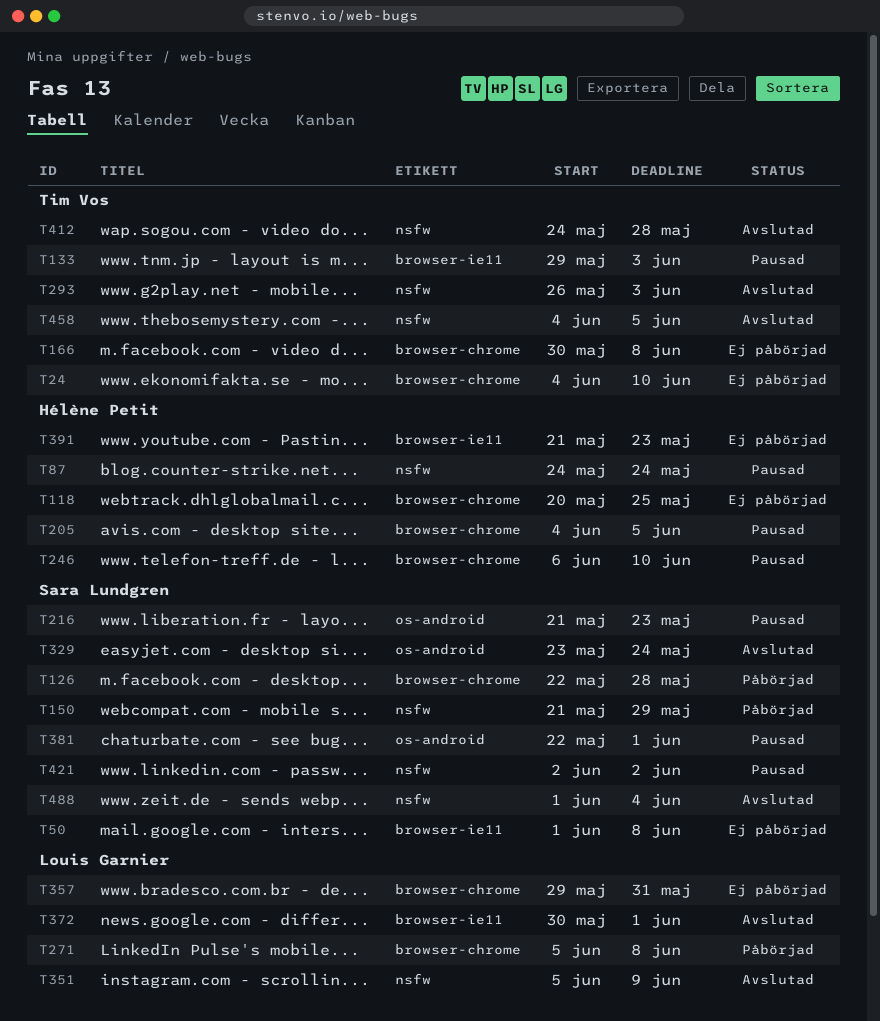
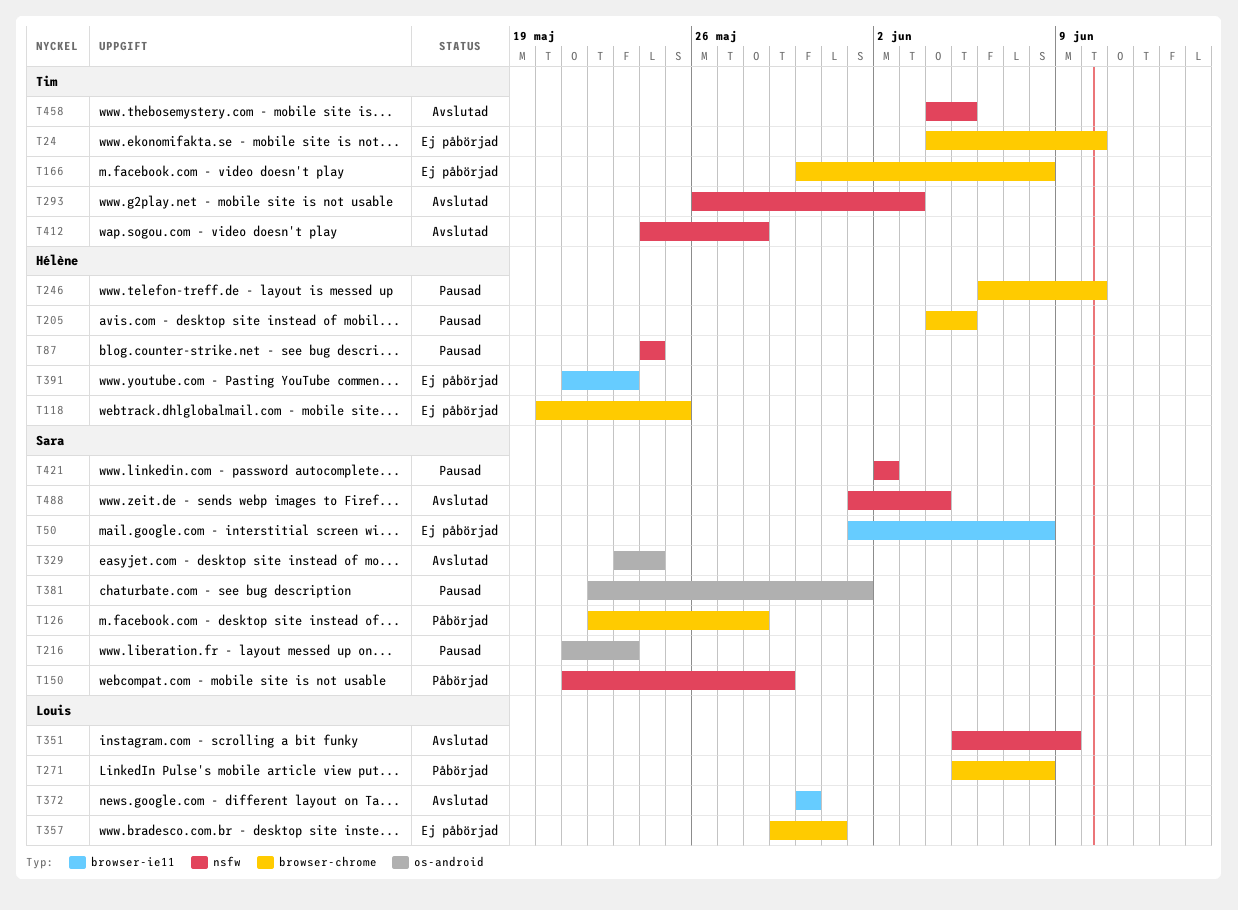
T133: present -> none
T372, due: Jun 1 -> May 30

